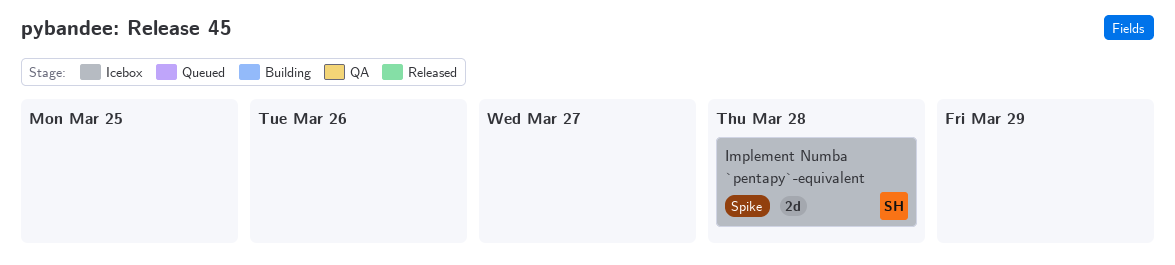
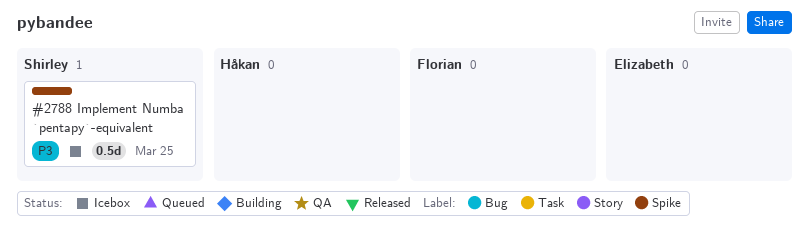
Implement Numba `pentapy`-equivalent, estimate: 2d -> 0.5d
Implement Numba `pentapy`-equivalent, due: Mar 28 -> Mar 25

